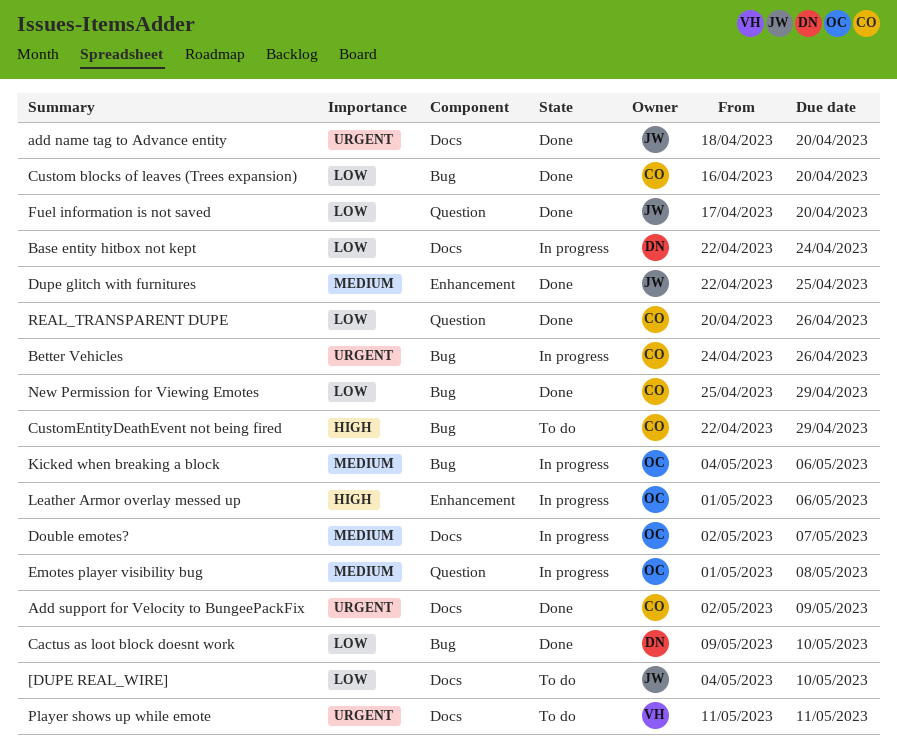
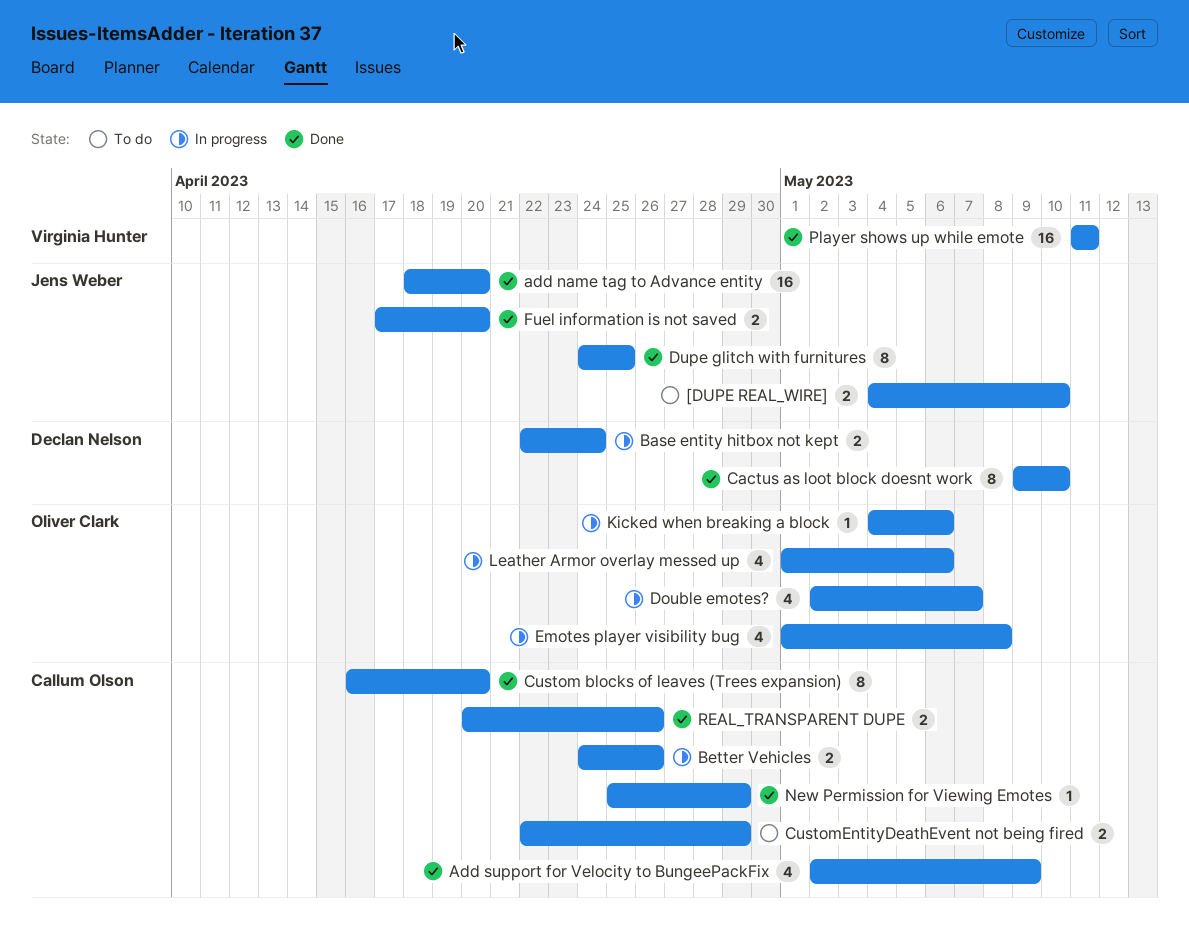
Dupe glitch with furnitures, start: Apr 22 -> Apr 24
Player shows up while emote, status: To do -> Done

